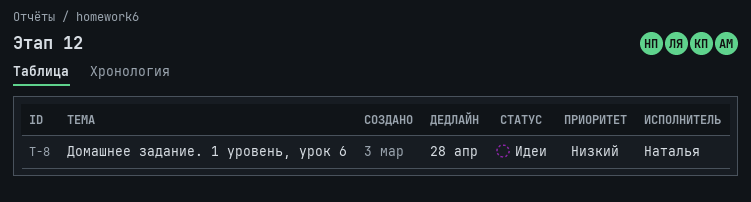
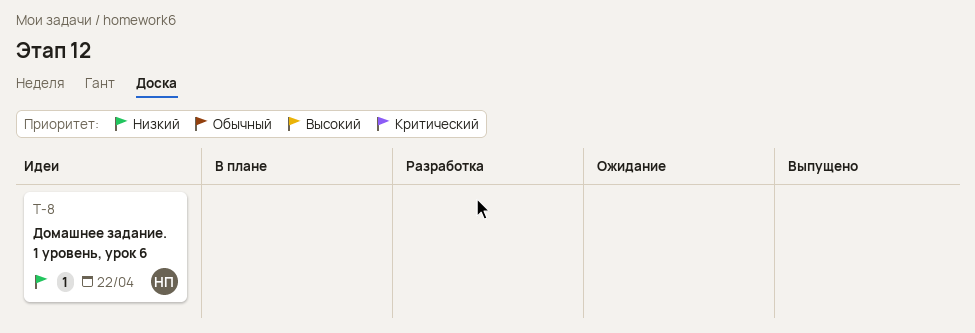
T-8, due: Apr 28 -> Apr 22

